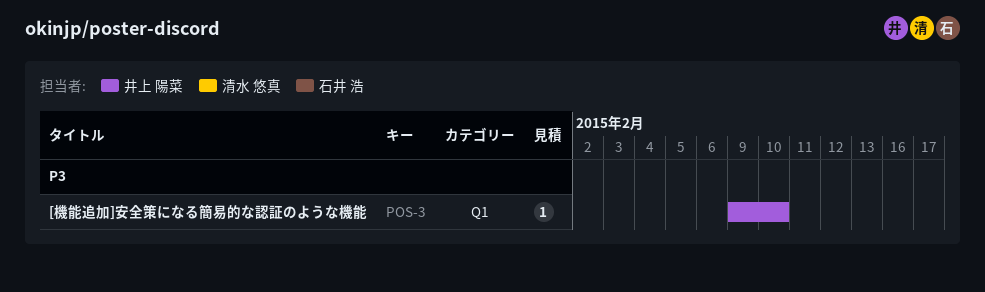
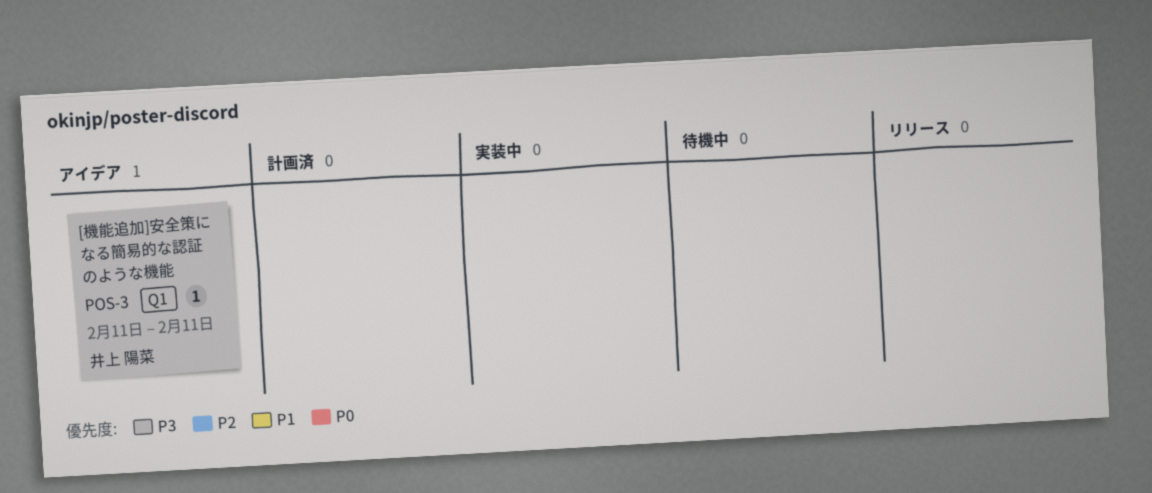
POS-3, start: Feb 9 -> Feb 11
POS-3, due: Feb 10 -> Feb 11

